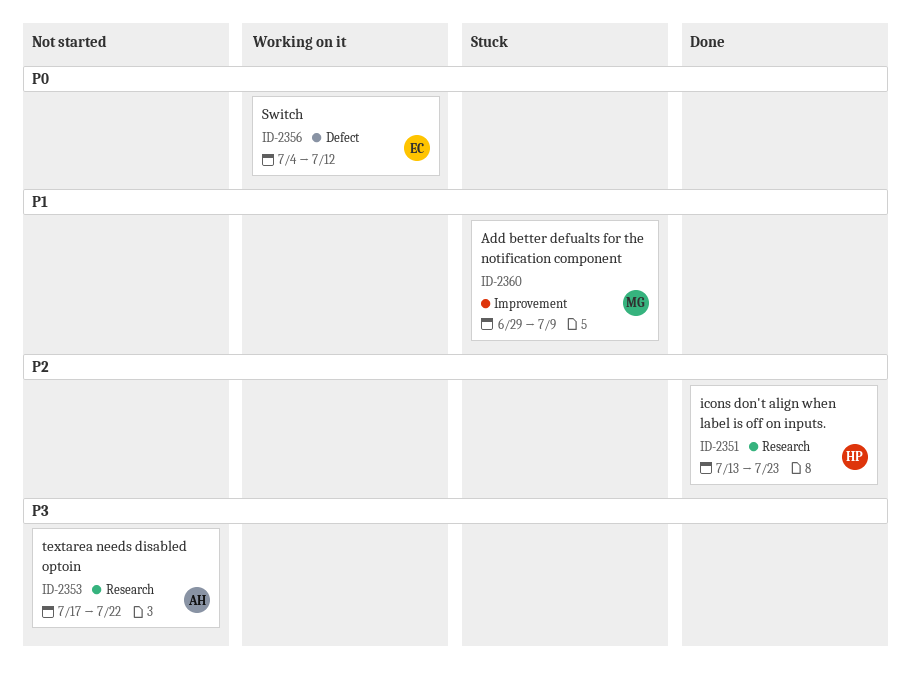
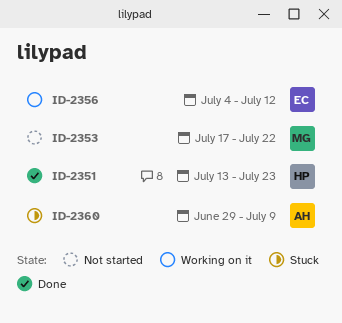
ID-2353, owner: AH -> MG
ID-2360, owner: MG -> AH

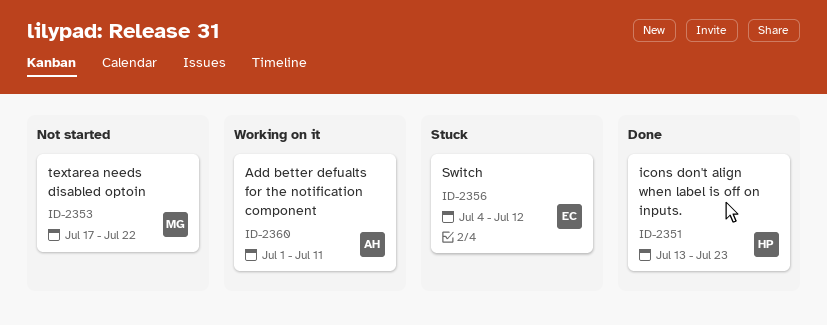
ID-2356, status: Working on it -> Stuck
ID-2360, status: Stuck -> Working on it
ID-2360, start: Jun 29 -> Jul 1
ID-2360, due: Jul 9 -> Jul 11

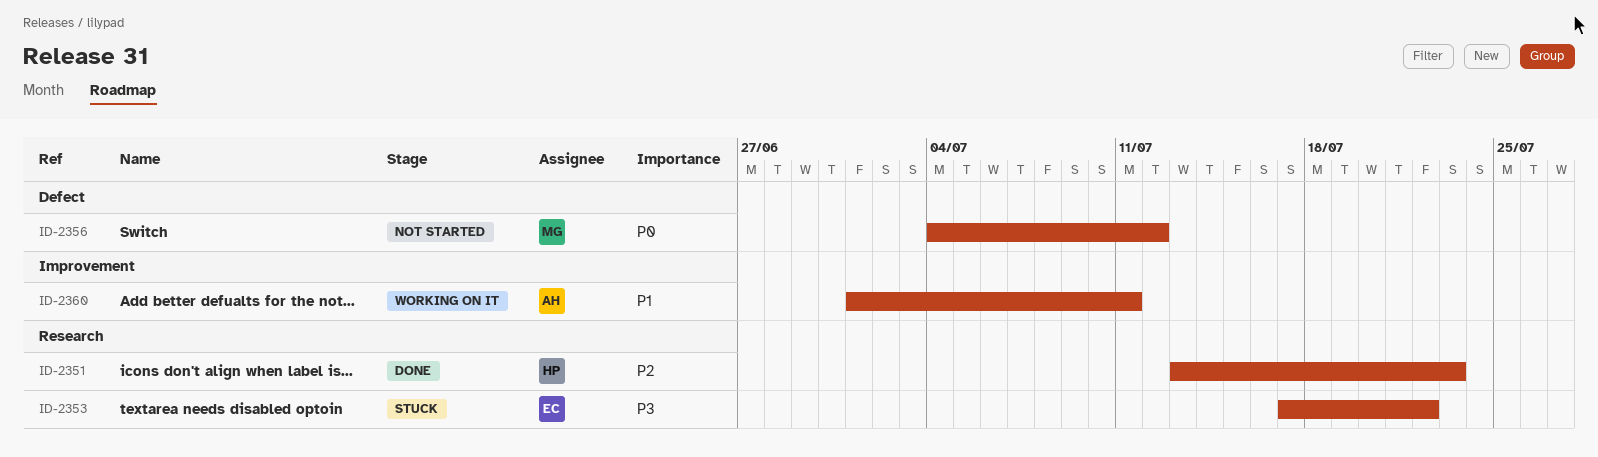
ID-2353, status: Not started -> Stuck
ID-2353, owner: MG -> EC
ID-2356, status: Stuck -> Not started
ID-2356, owner: EC -> MG

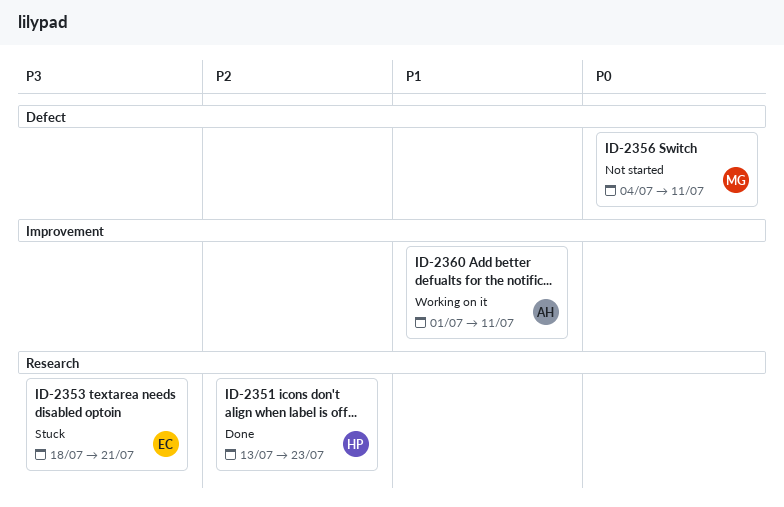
ID-2353, start: Jul 17 -> Jul 18
ID-2353, due: Jul 22 -> Jul 21
ID-2356, due: Jul 12 -> Jul 11

